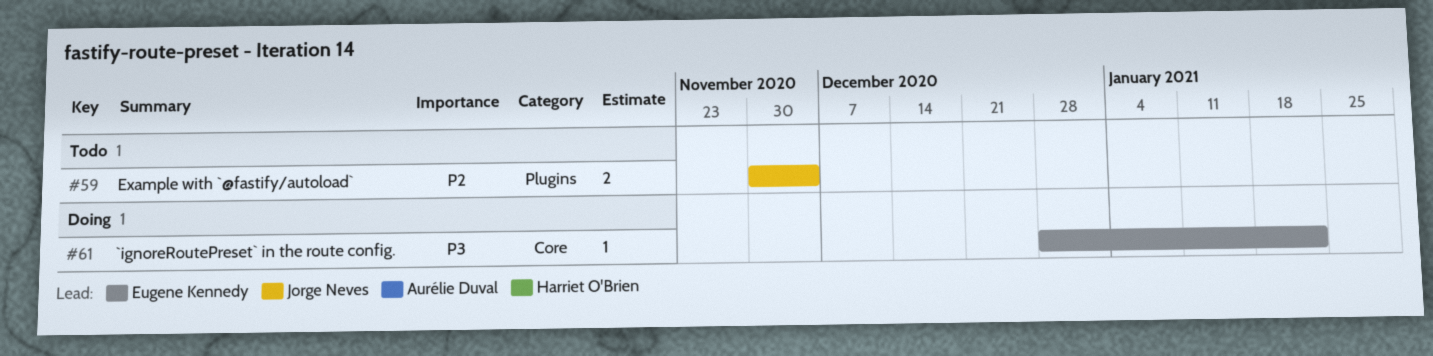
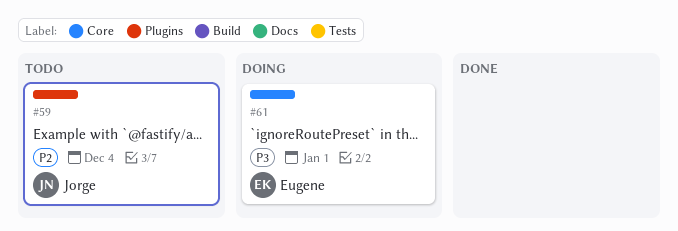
#61, due: Jan 22 -> Jan 1

